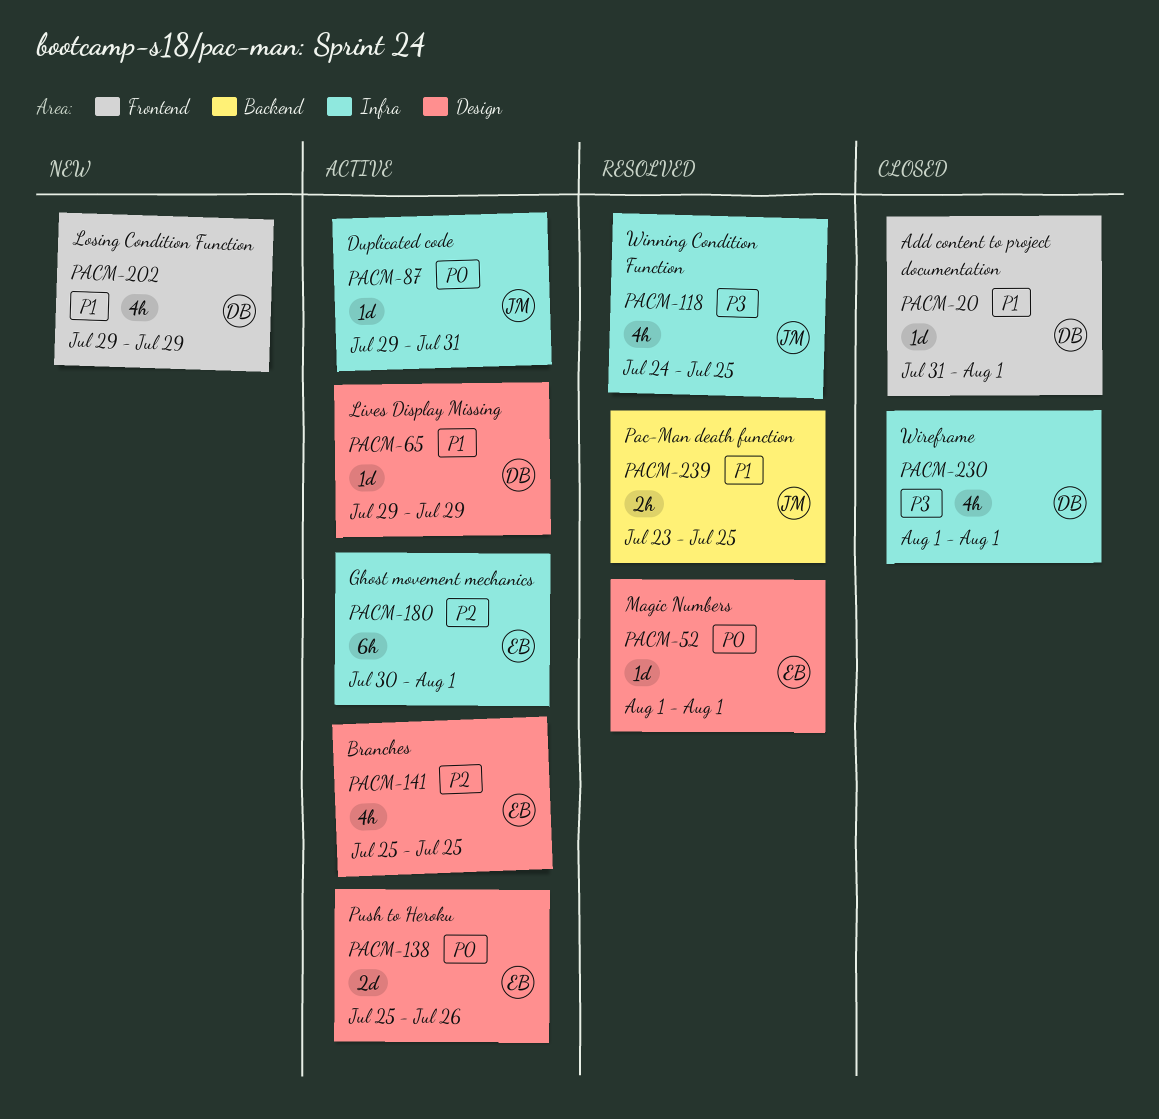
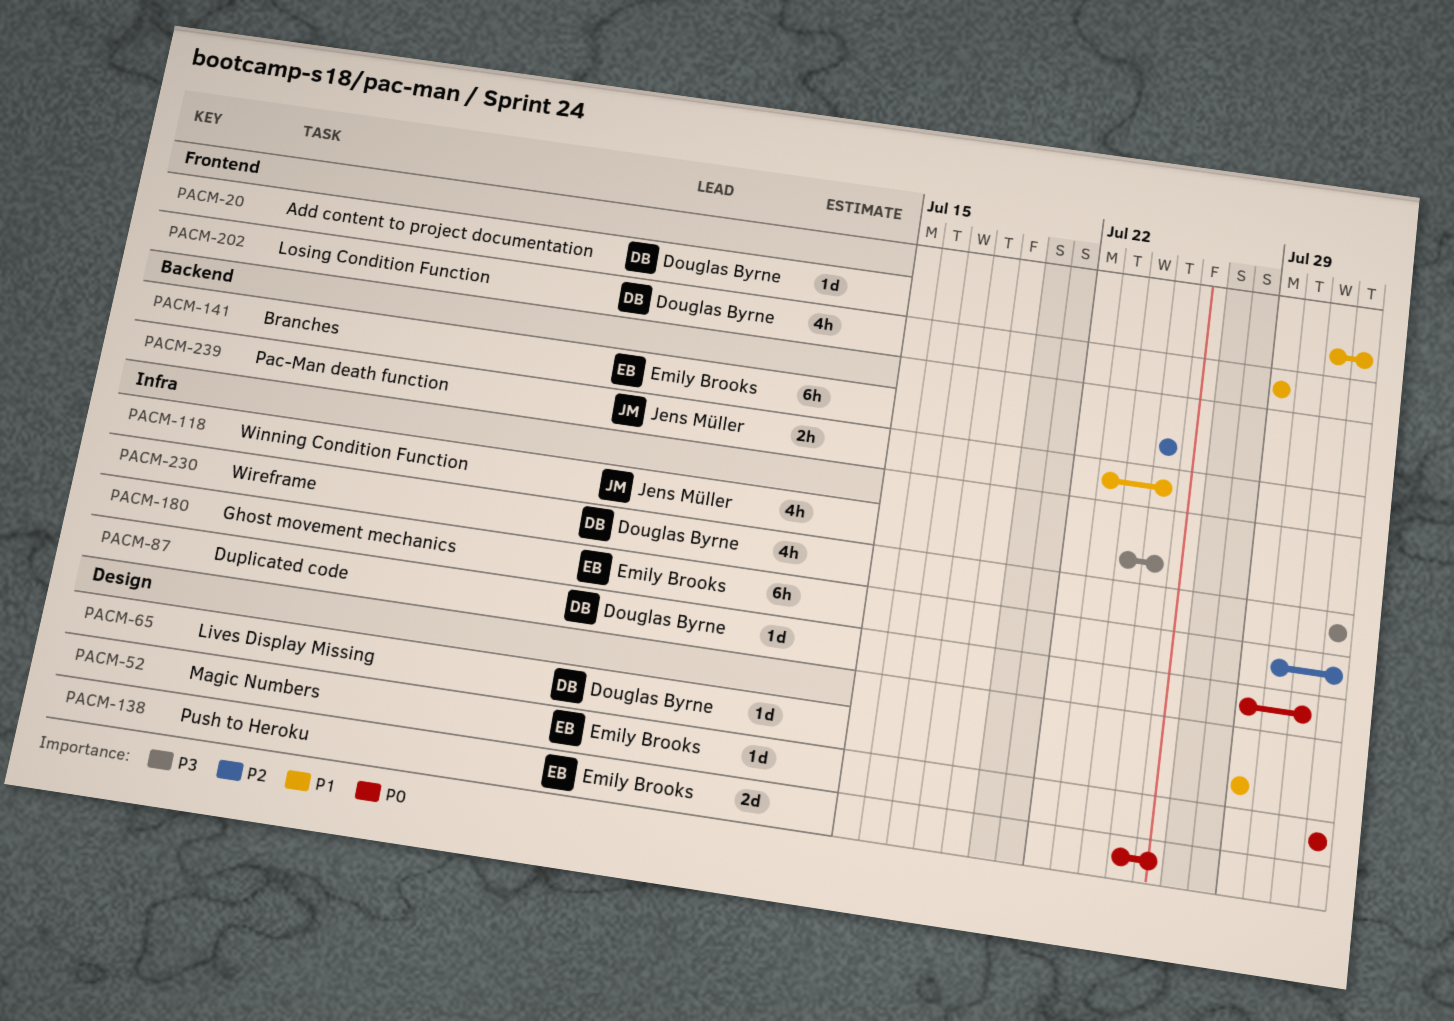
PACM-87, owner: Jens Müller -> Douglas Byrne
PACM-141, label: Design -> Backend
PACM-141, estimate: 4h -> 6h

